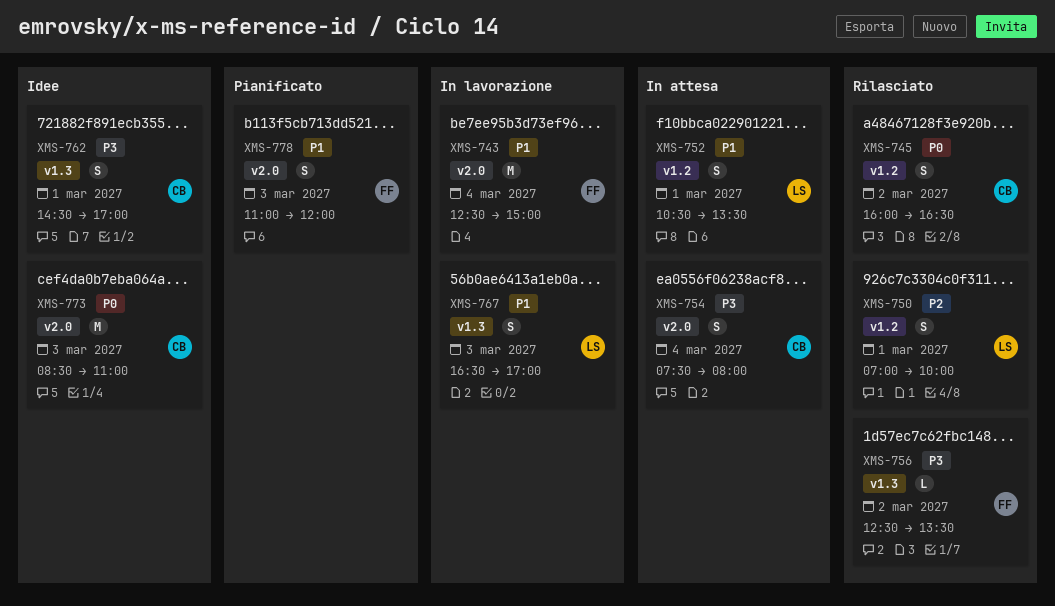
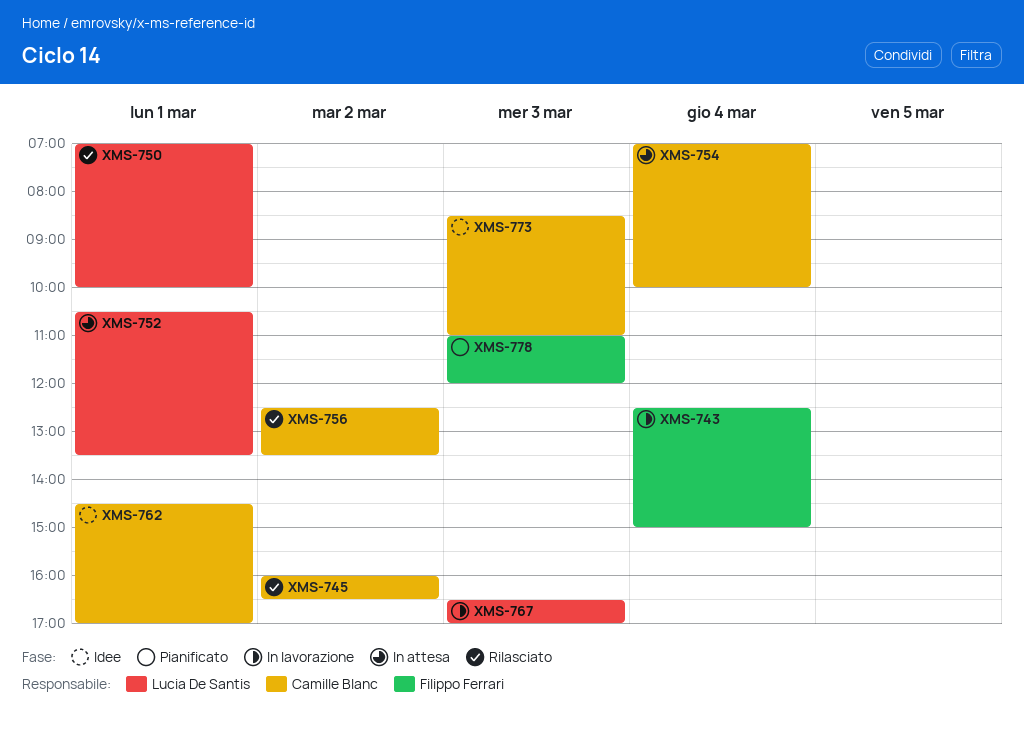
XMS-754, begins: 07:30 -> 07:00
XMS-754, ends: 08:00 -> 10:00
XMS-756, owner: Filippo Ferrari -> Camille Blanc

